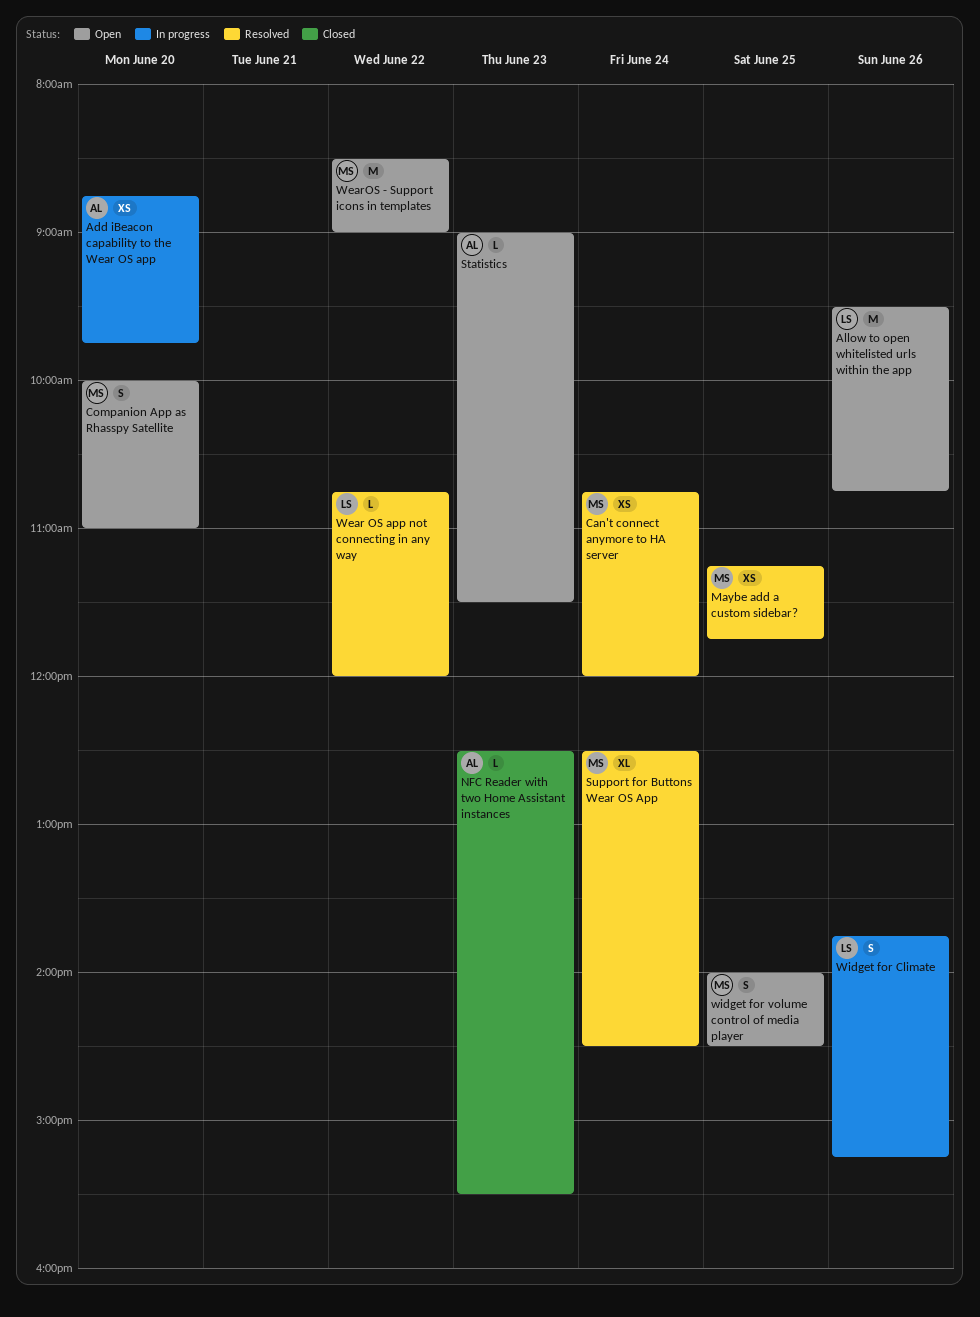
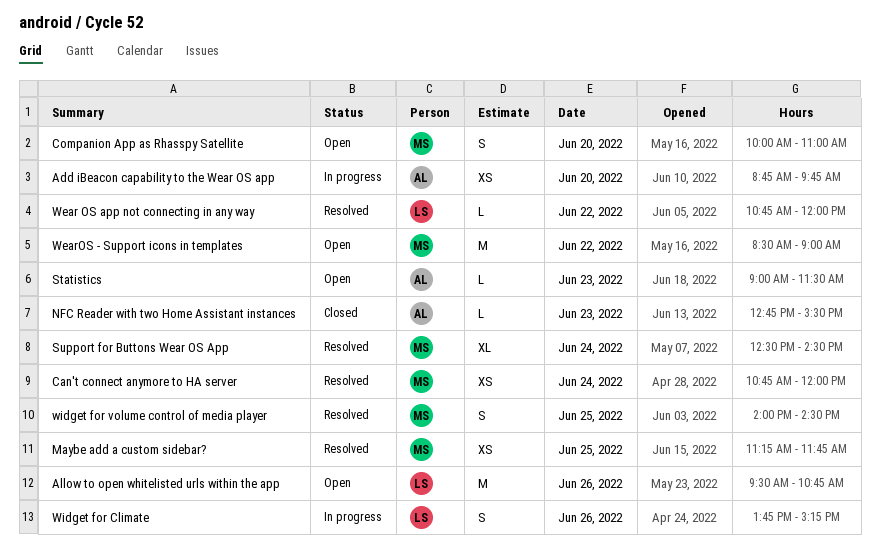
NFC Reader with two Home Assistant instances, begins: 12:30 -> 12:45
widget for volume control of media player, status: Open -> Resolved

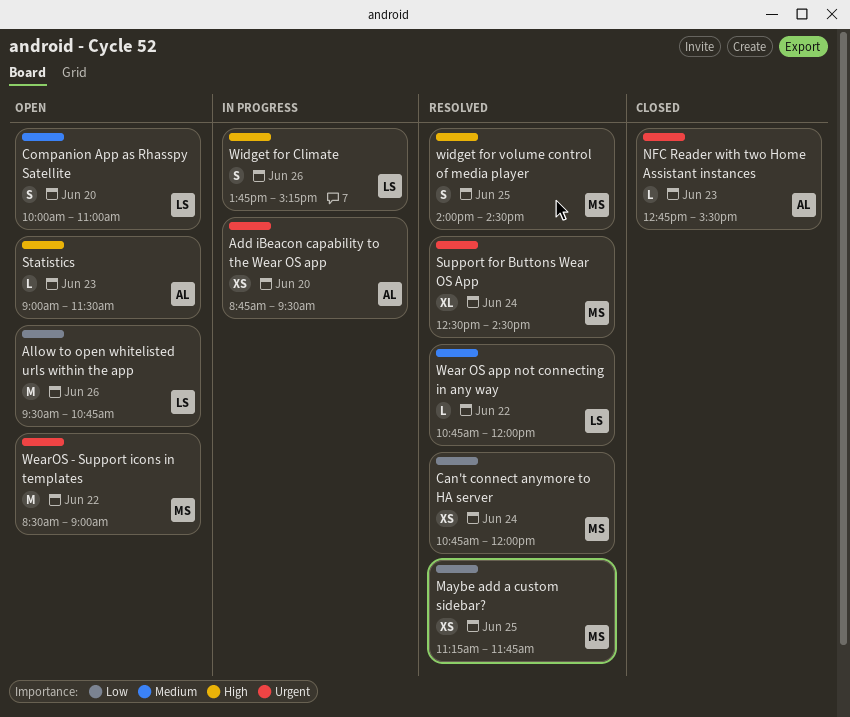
Add iBeacon capability to the Wear OS app, ends: 09:45 -> 09:30
Companion App as Rhasspy Satellite, owner: MS -> LS

